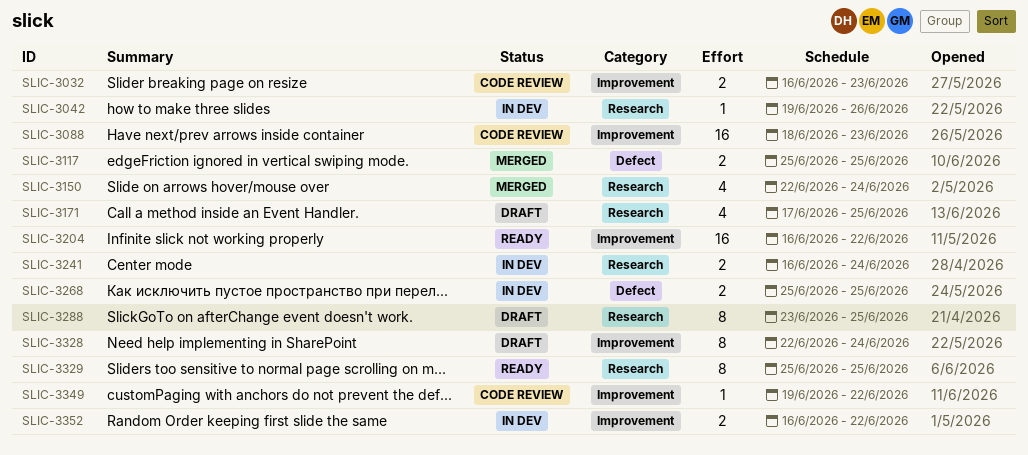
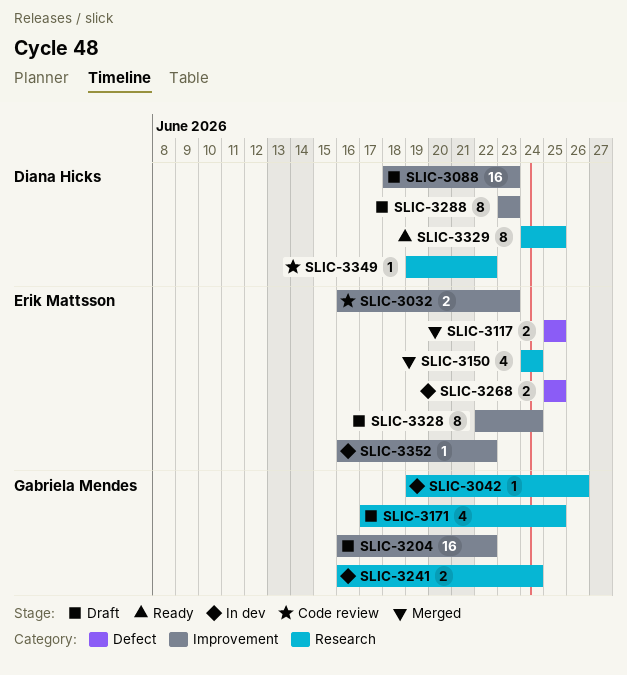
SLIC-3088, status: Code review -> Draft
SLIC-3150, start: Jun 22 -> Jun 24
SLIC-3204, status: Ready -> Draft
SLIC-3288, label: Research -> Improvement
SLIC-3288, due: Jun 25 -> Jun 23
SLIC-3329, start: Jun 25 -> Jun 24
SLIC-3349, label: Improvement -> Research
SLIC-3352, estimate: 2 -> 1

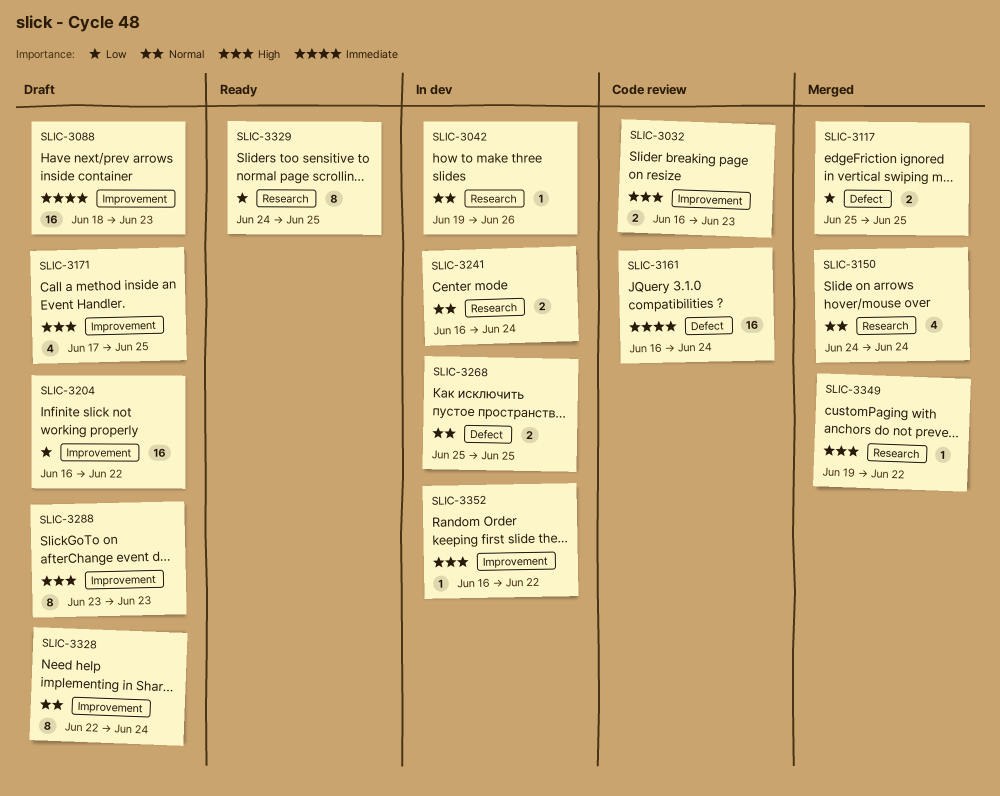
SLIC-3161: none -> present
SLIC-3171, label: Research -> Improvement
SLIC-3349, status: Code review -> Merged

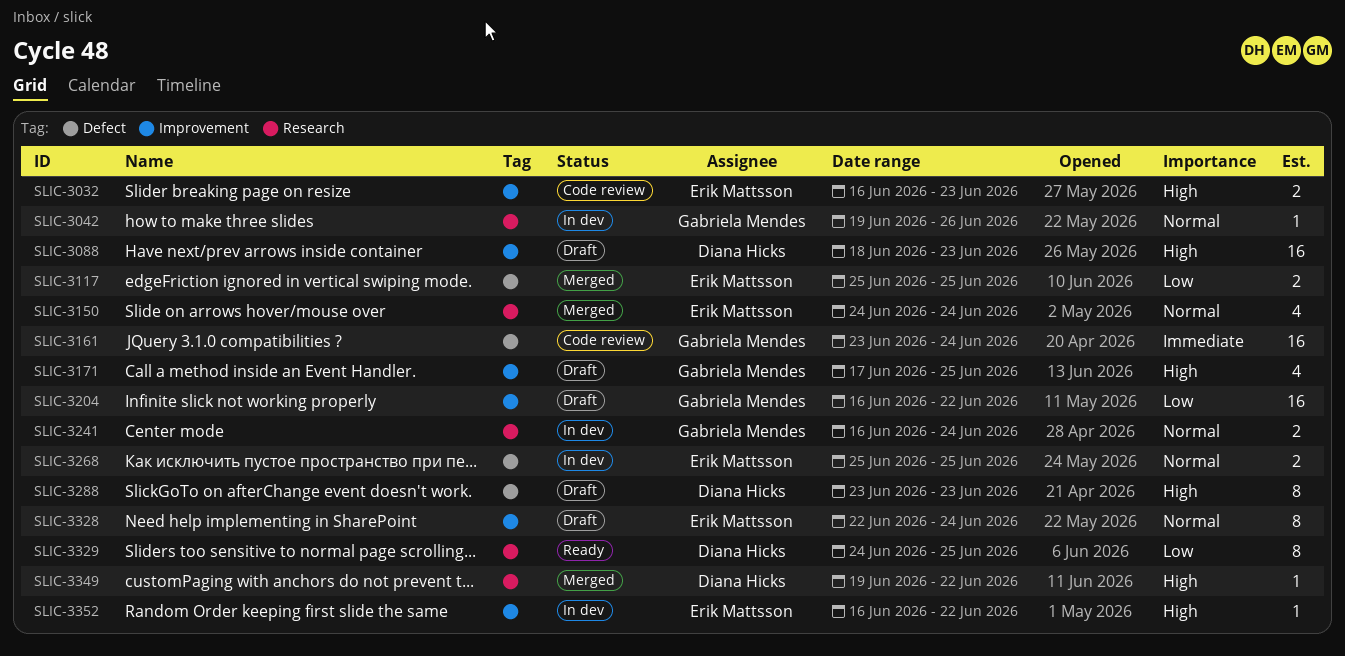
SLIC-3088, priority: Immediate -> High
SLIC-3161, start: Jun 16 -> Jun 23
SLIC-3288, label: Improvement -> Defect

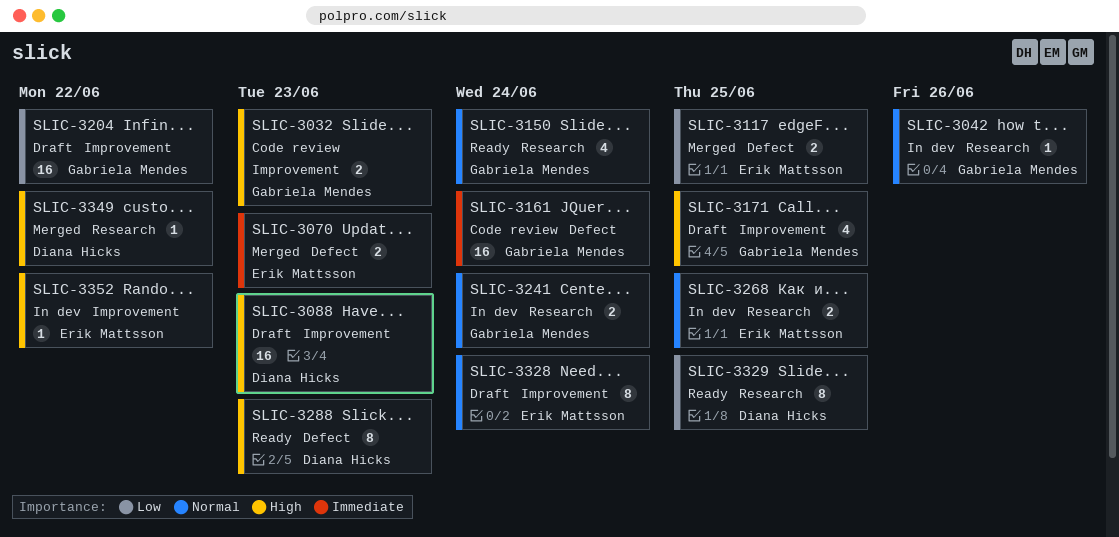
SLIC-3032, owner: Erik Mattsson -> Gabriela Mendes
SLIC-3070: none -> present
SLIC-3150, status: Merged -> Ready
SLIC-3150, owner: Erik Mattsson -> Gabriela Mendes
SLIC-3268, label: Defect -> Research
SLIC-3288, status: Draft -> Ready

